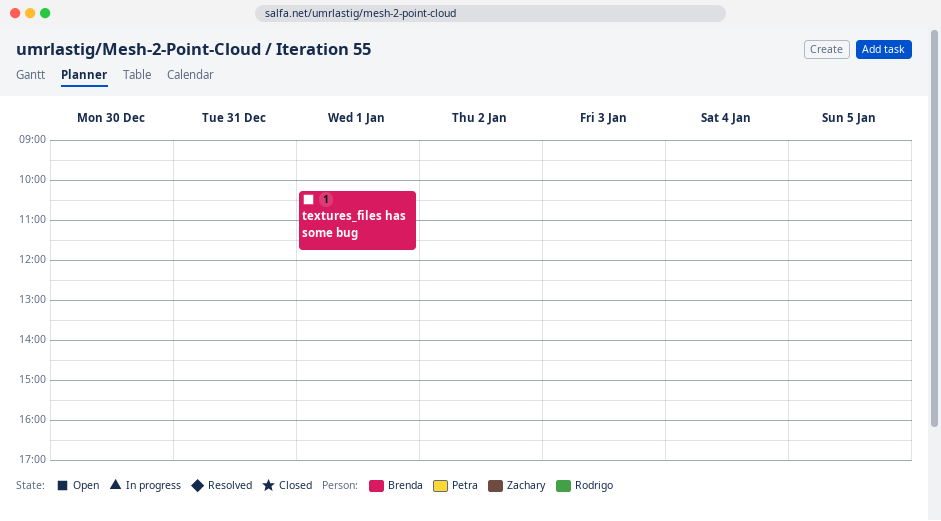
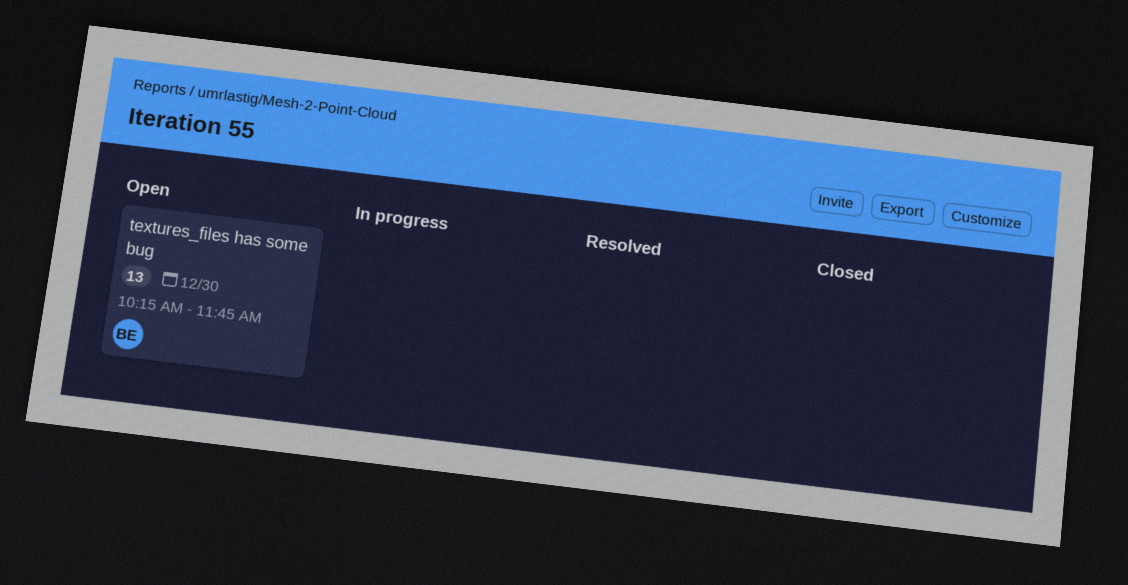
textures_files has some bug, estimate: 1 -> 13
textures_files has some bug, day: Jan 1 -> Dec 30

